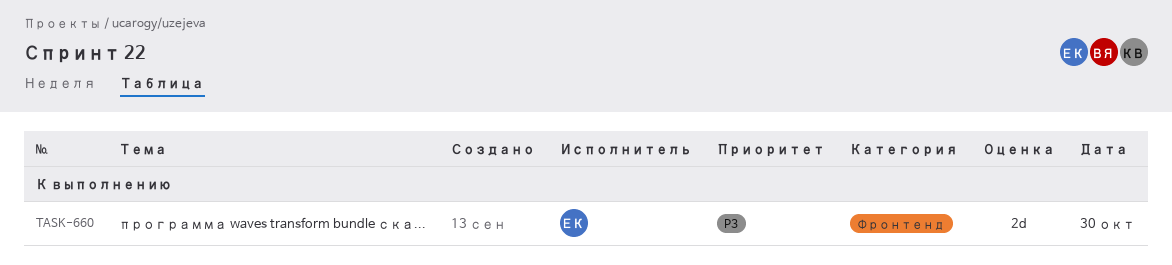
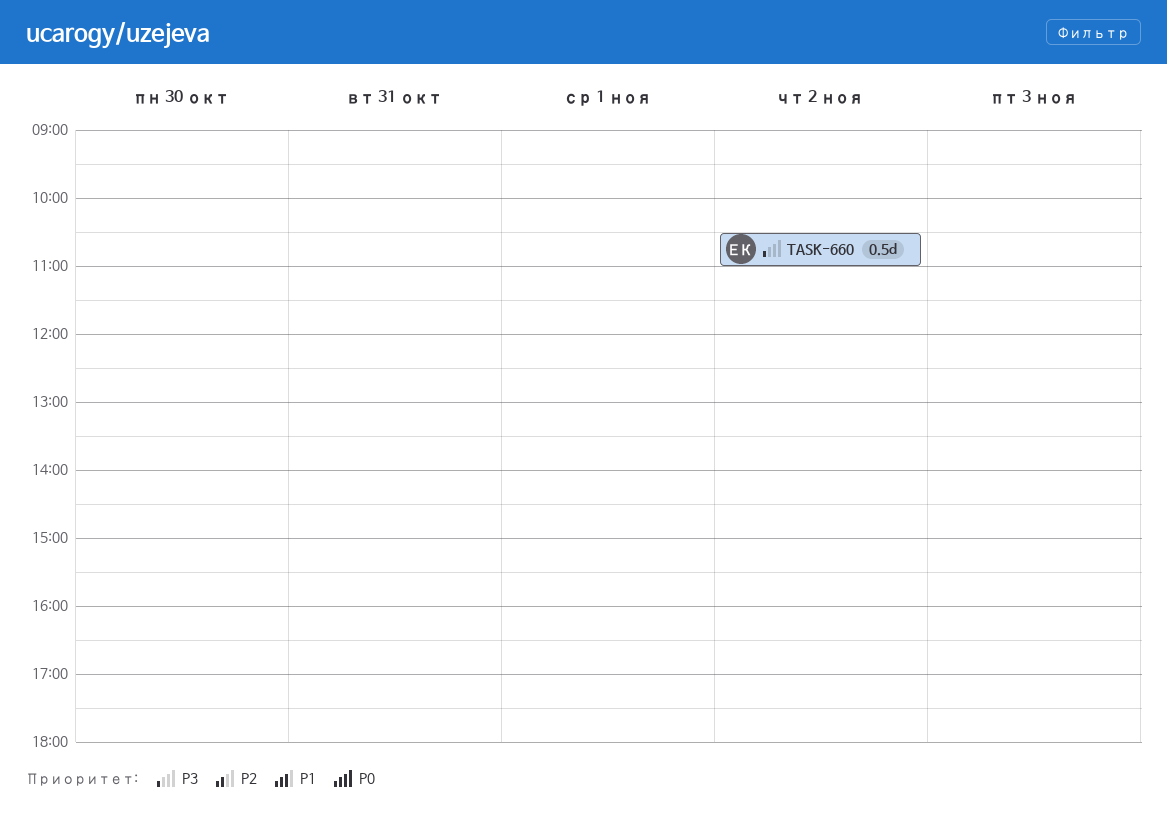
TASK-660, estimate: 2d -> 0.5d
TASK-660, day: Oct 30 -> Nov 2

